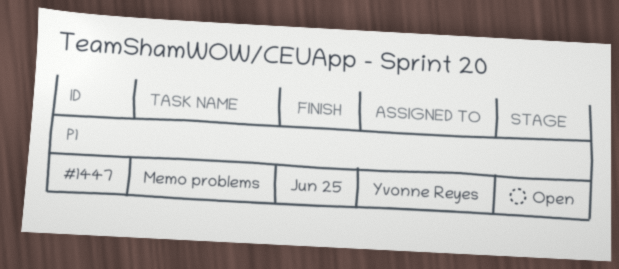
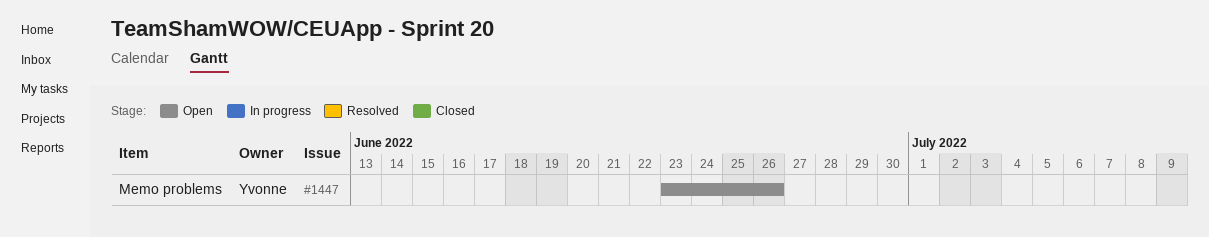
#1447, due: Jun 25 -> Jun 26

